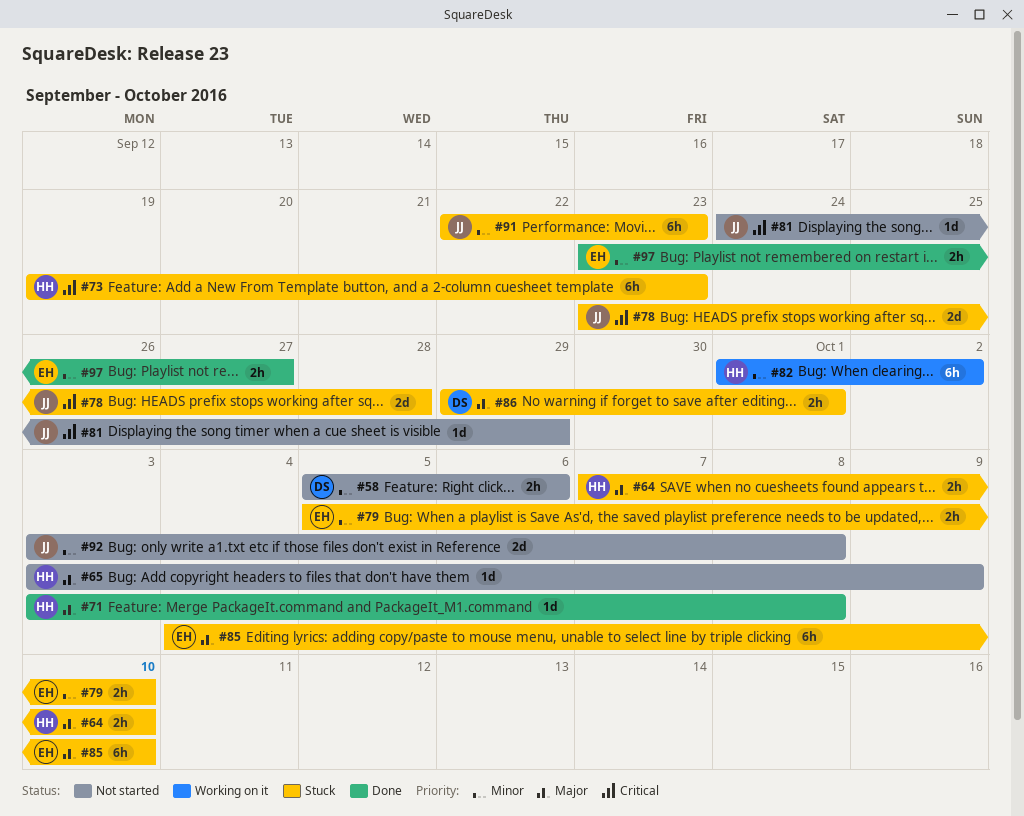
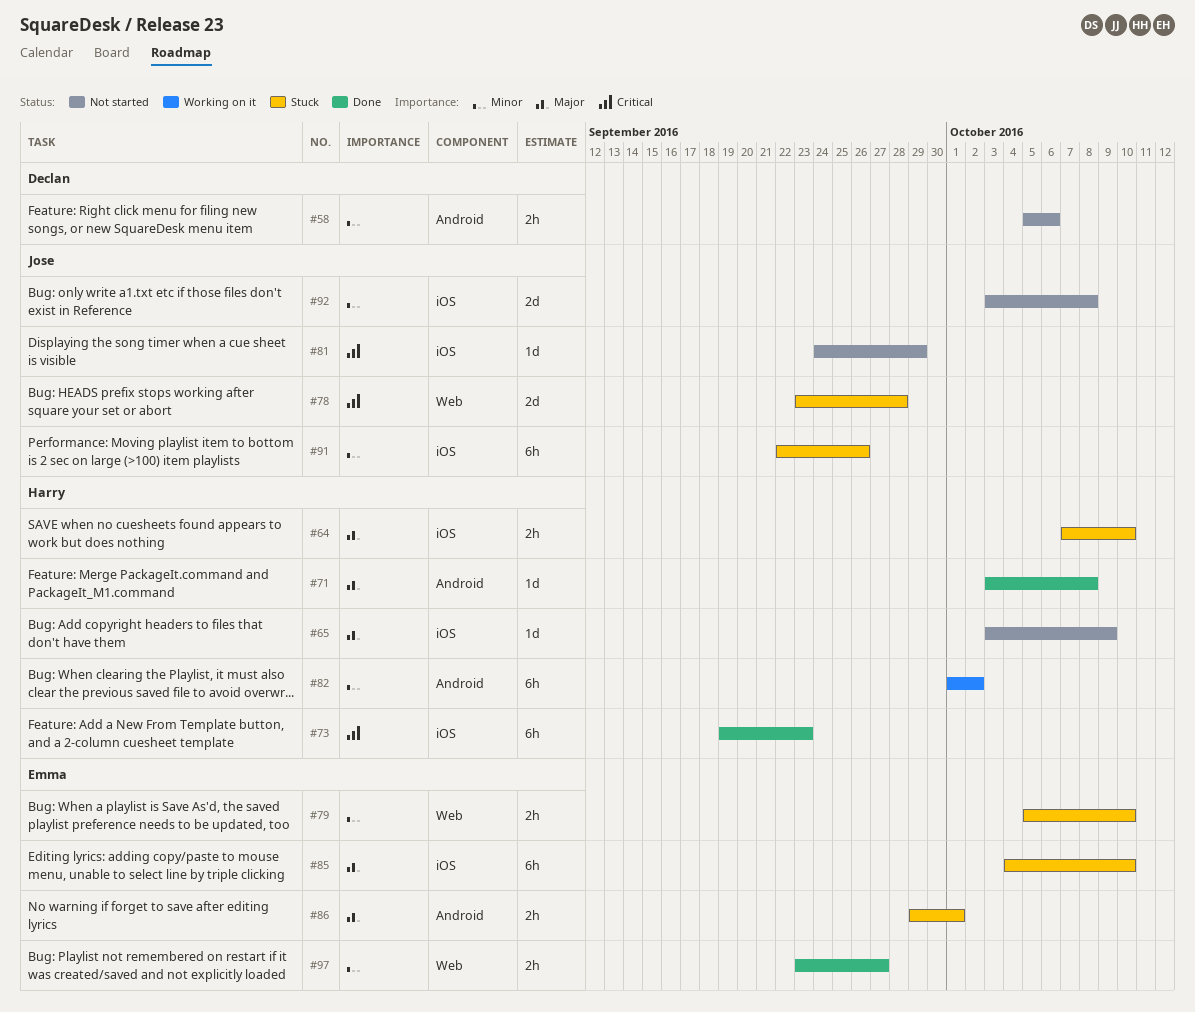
#73, status: Stuck -> Done
#86, owner: Declan -> Emma
#91, due: Sep 23 -> Sep 26

